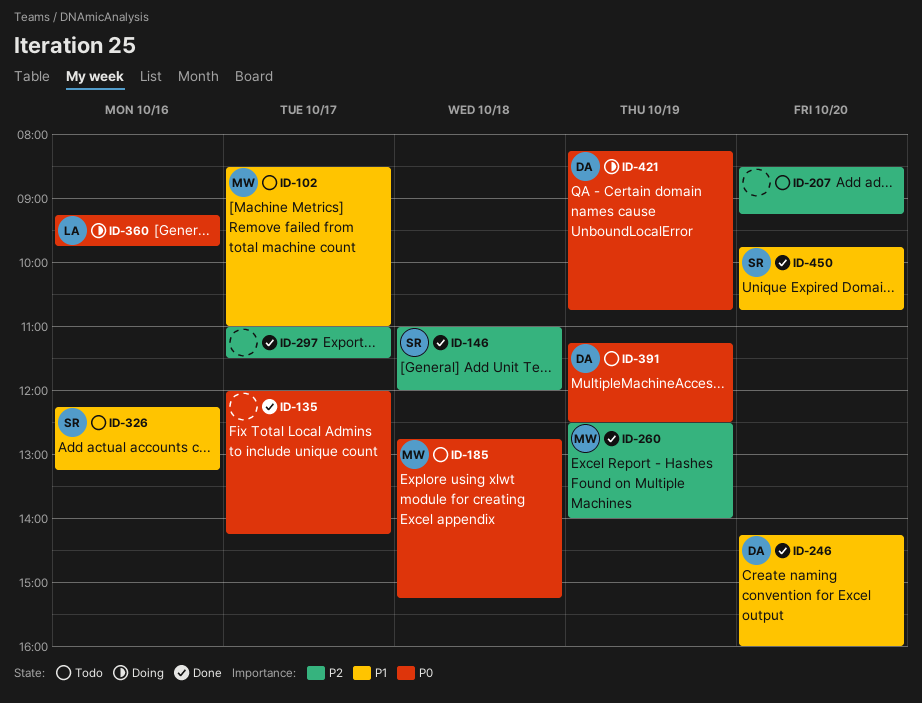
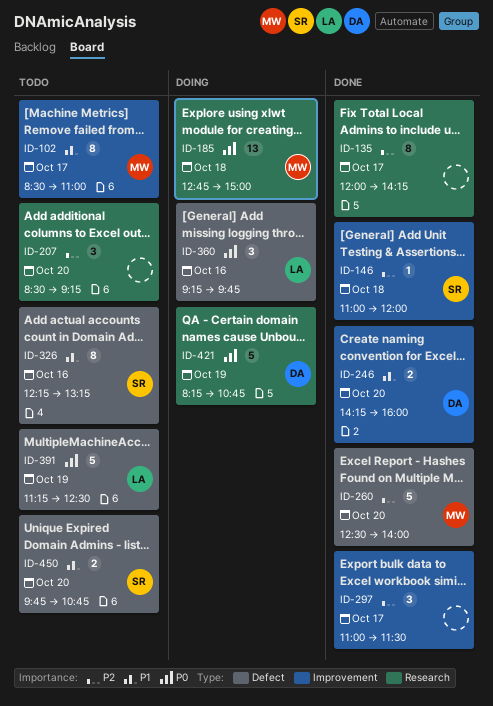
ID-135, priority: P0 -> P2
ID-185, status: Todo -> Doing
ID-185, ends: 15:15 -> 15:00
ID-260, day: Oct 19 -> Oct 20
ID-391, owner: DA -> LA
ID-450, status: Done -> Todo

